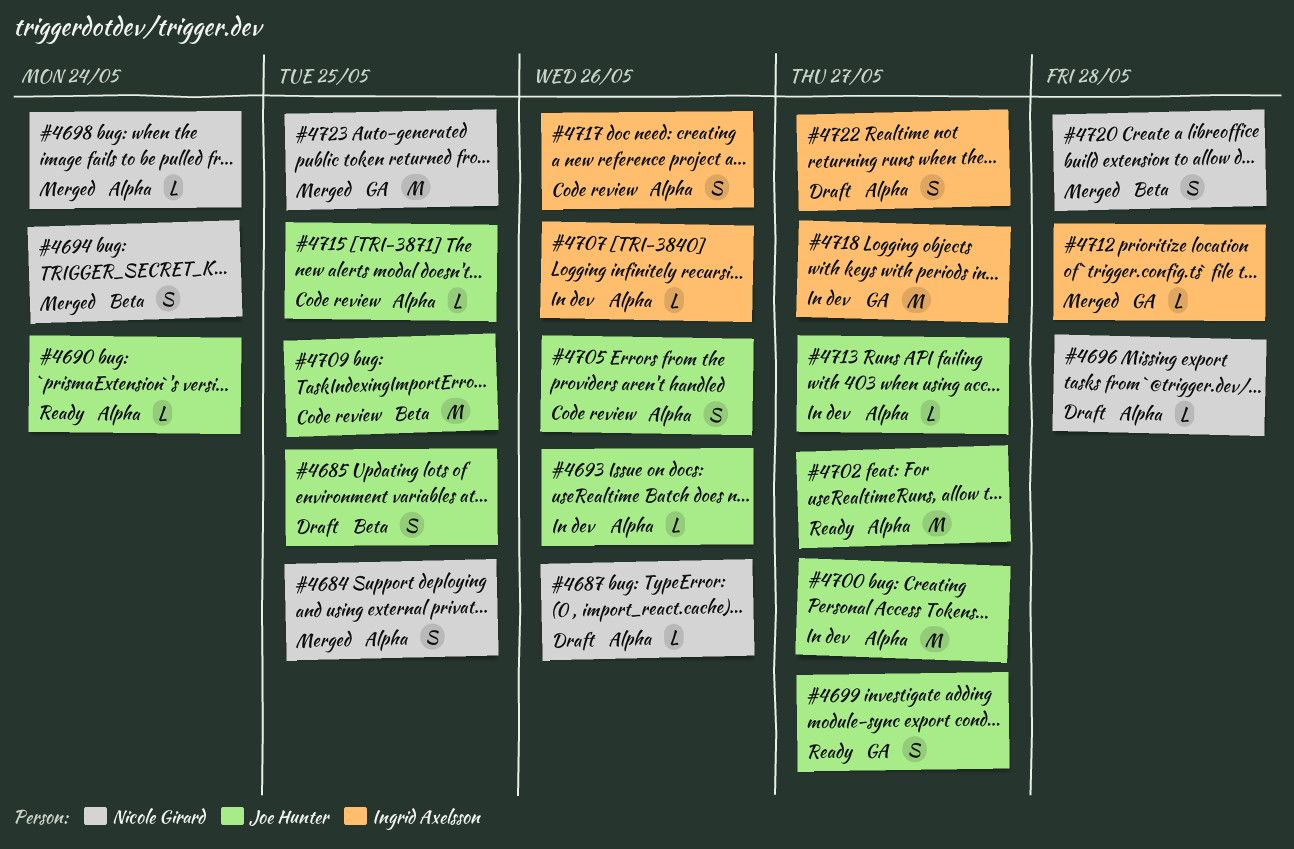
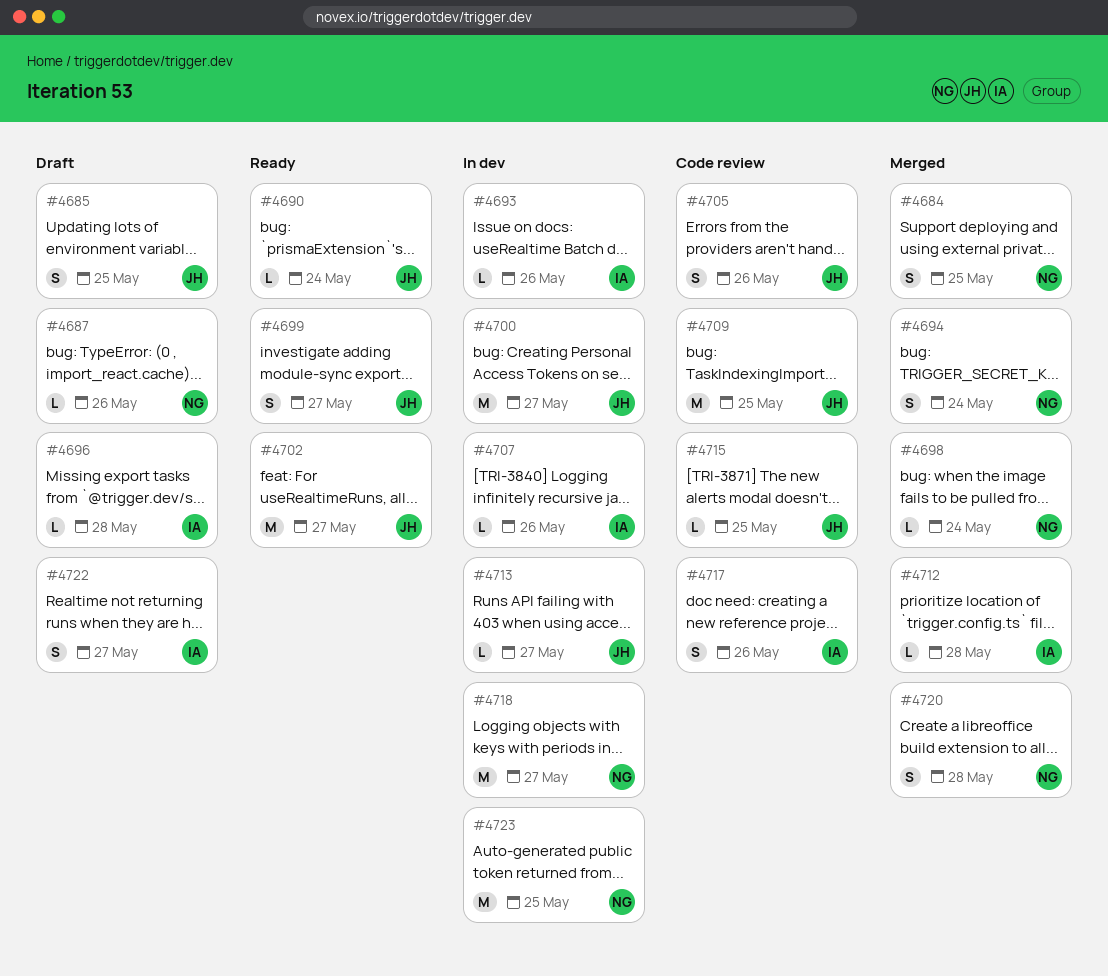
#4693, owner: Joe Hunter -> Ingrid Axelsson
#4696, owner: Nicole Girard -> Ingrid Axelsson
#4718, owner: Ingrid Axelsson -> Nicole Girard
#4723, status: Merged -> In dev

